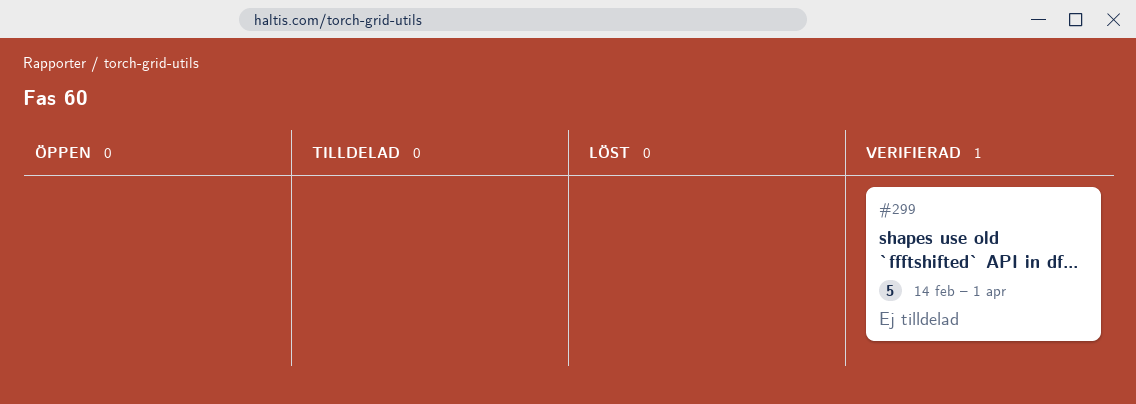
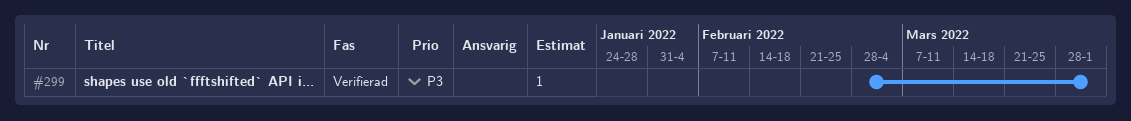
#299, estimate: 5 -> 1
#299, start: Feb 14 -> Feb 28

